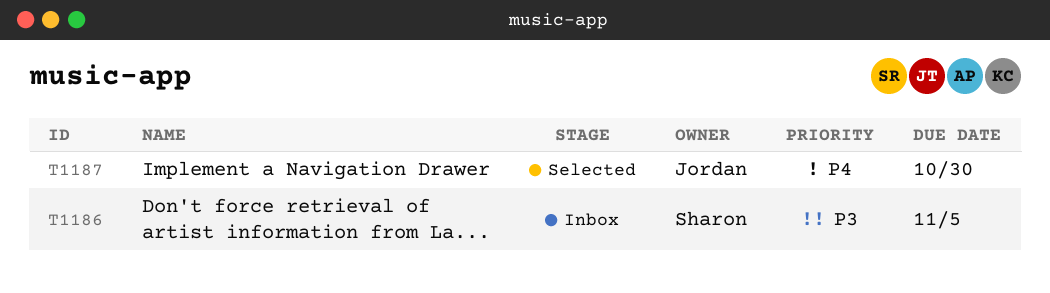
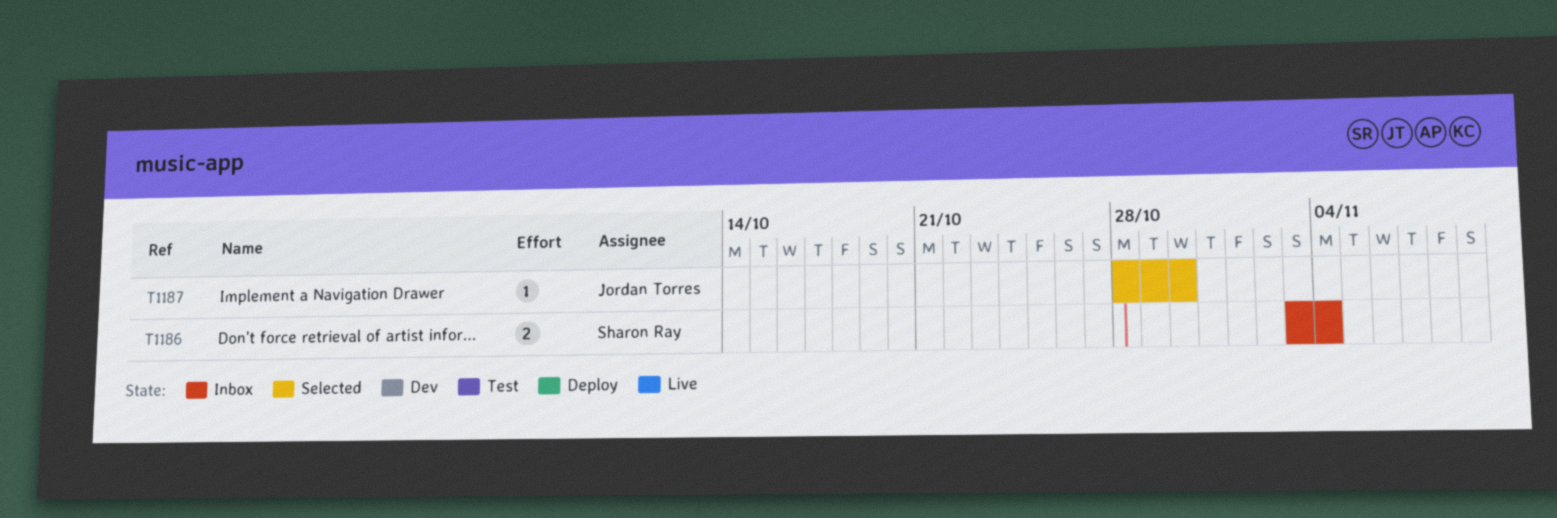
T1186, due: Nov 5 -> Nov 4

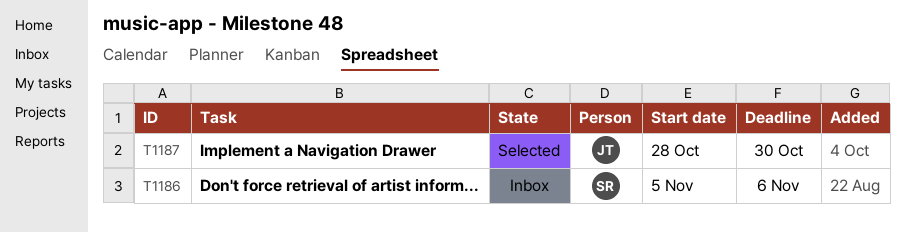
T1186, start: Nov 3 -> Nov 5
T1186, due: Nov 4 -> Nov 6

